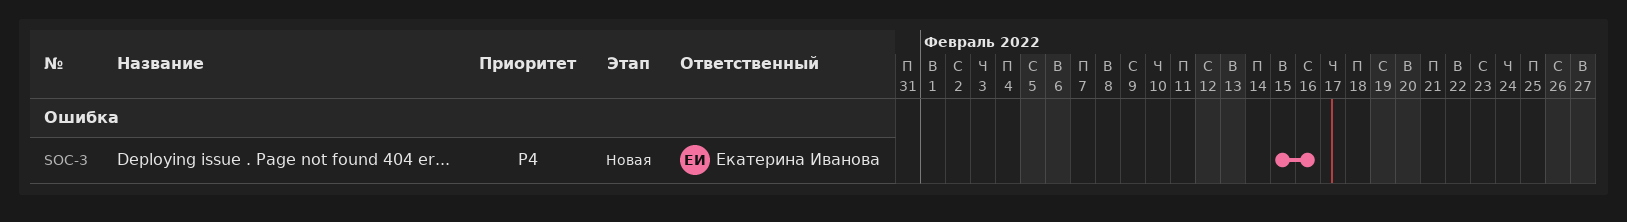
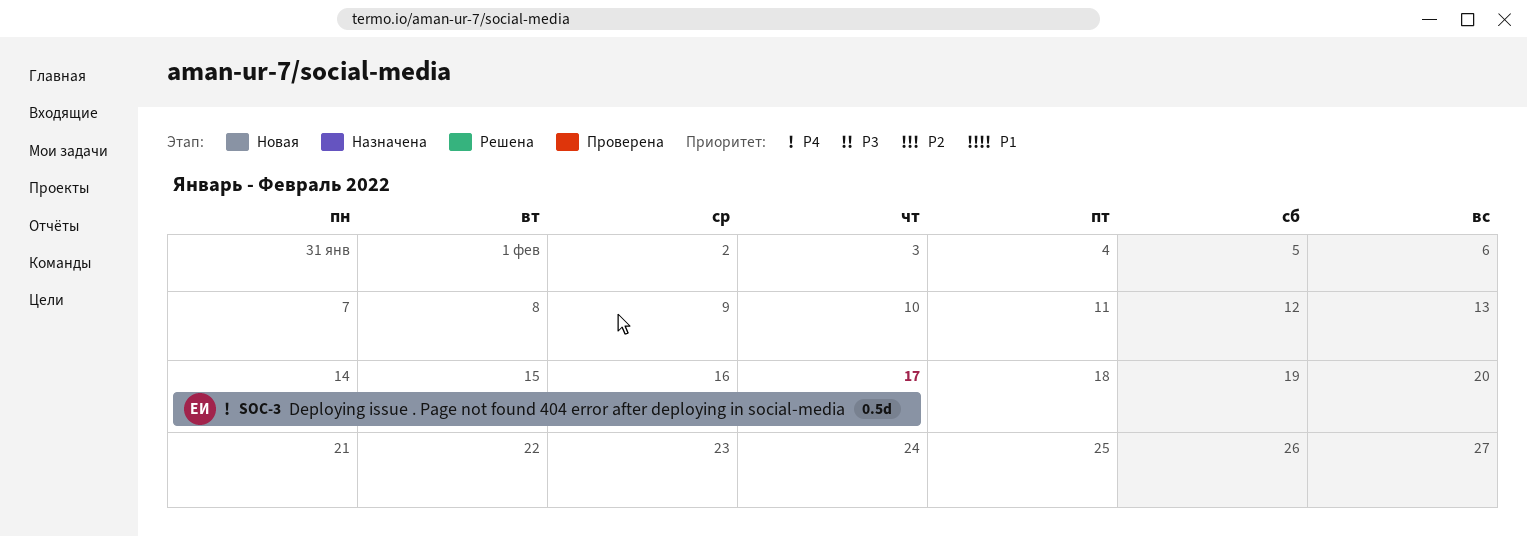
SOC-3, start: Feb 15 -> Feb 14
SOC-3, due: Feb 16 -> Feb 17

